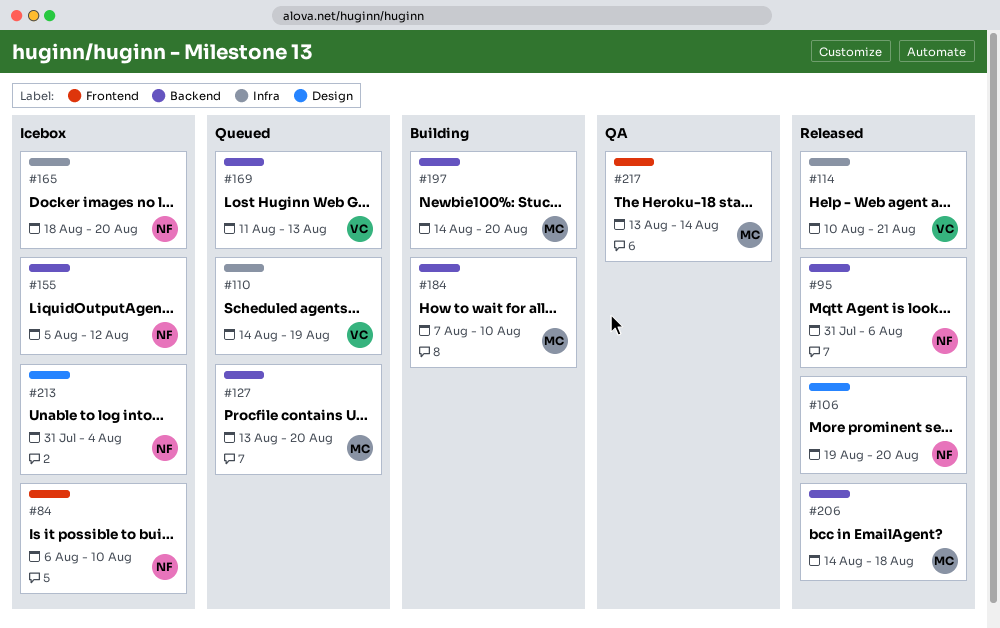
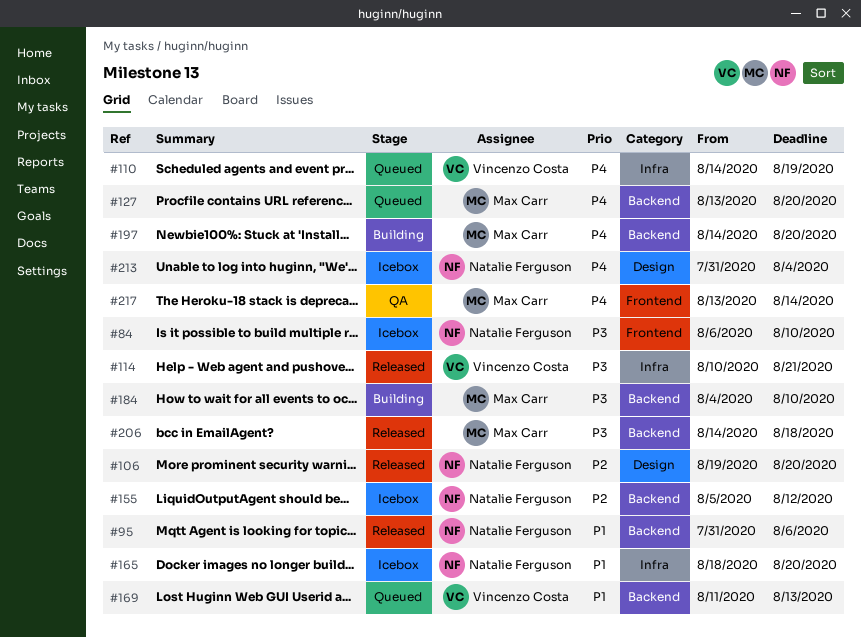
#184, start: Aug 7 -> Aug 4

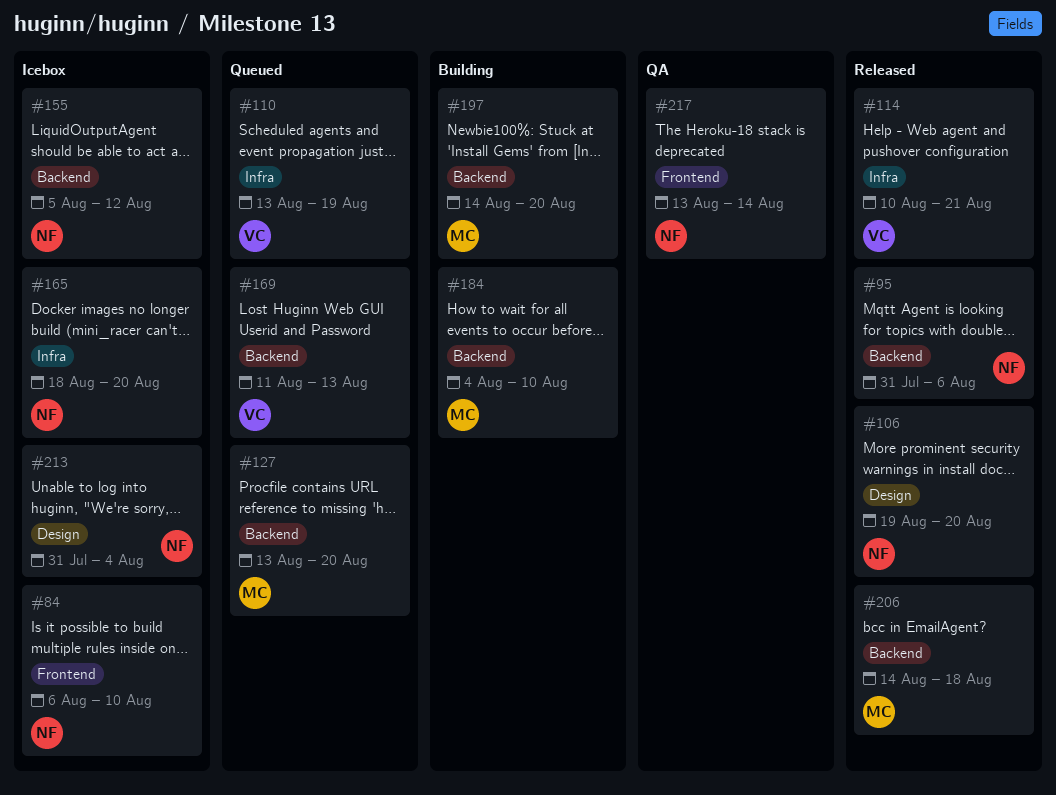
#110, start: Aug 14 -> Aug 13
#217, owner: Max Carr -> Natalie Ferguson

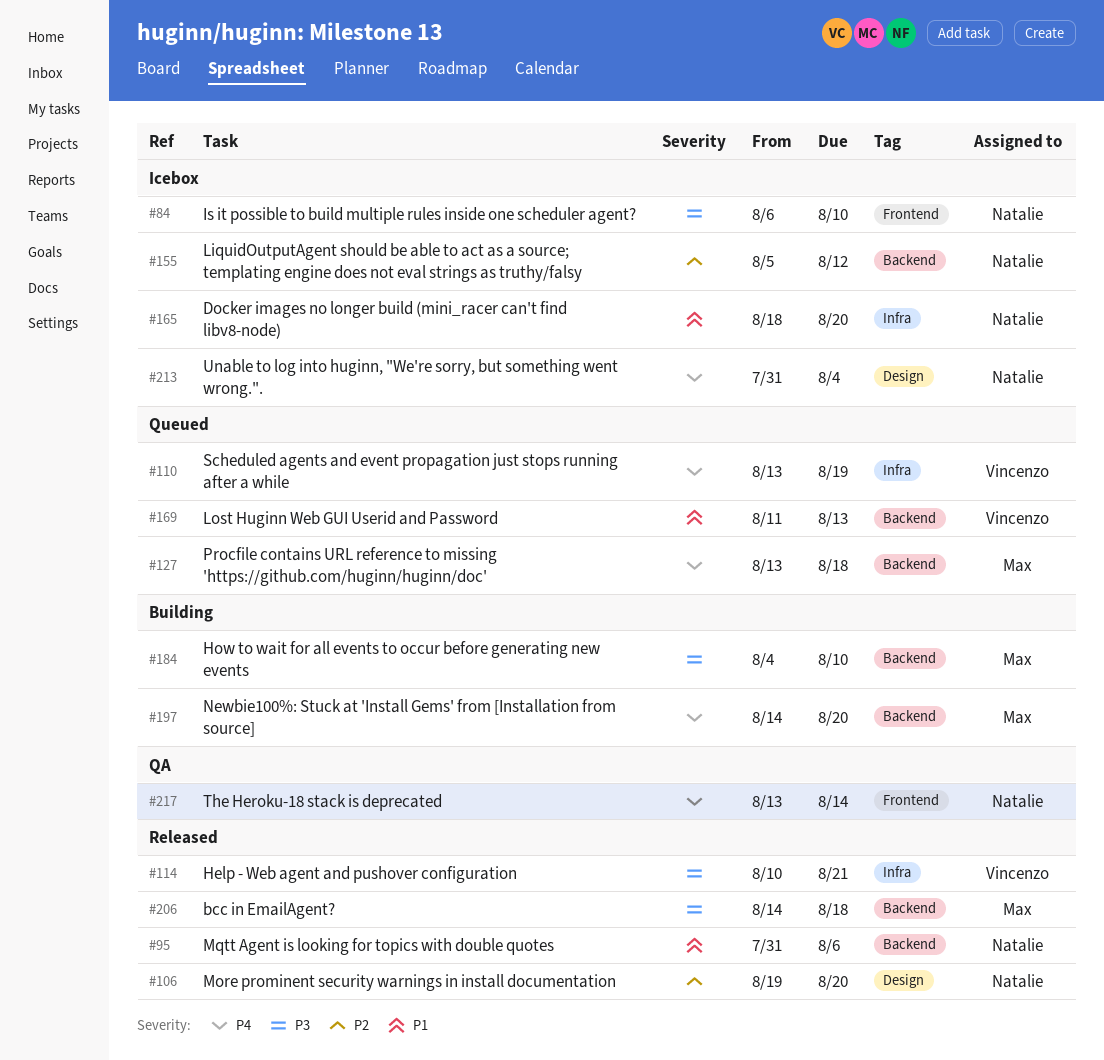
#127, due: Aug 20 -> Aug 18

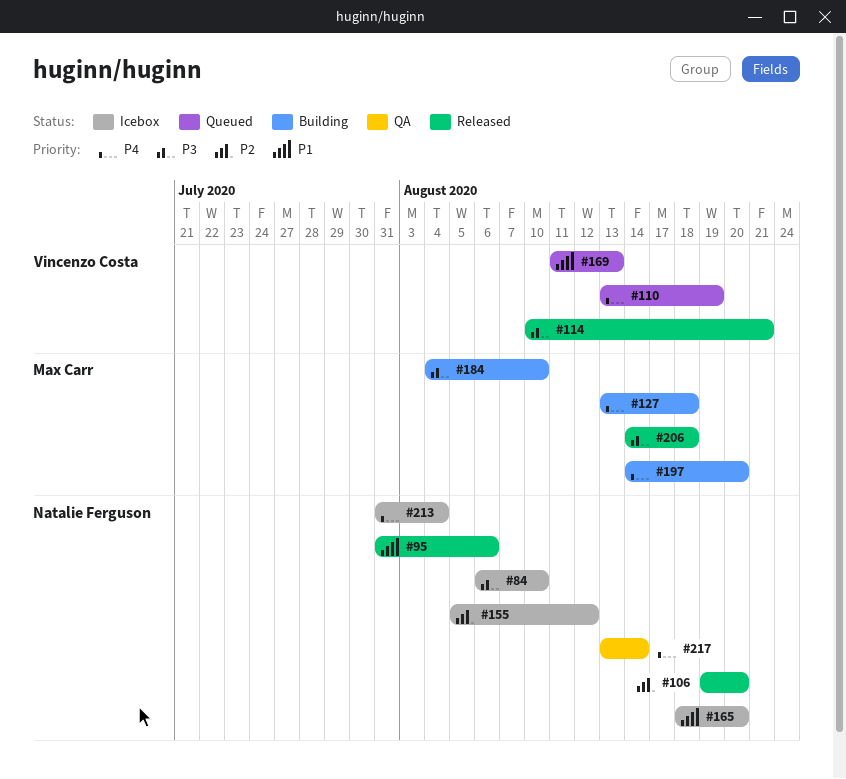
#127, status: Queued -> Building

